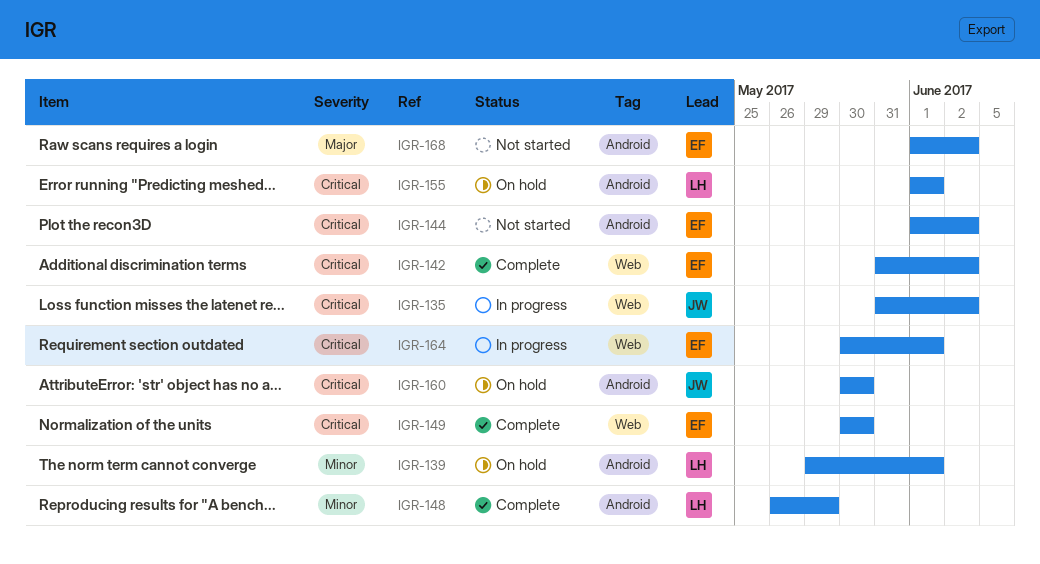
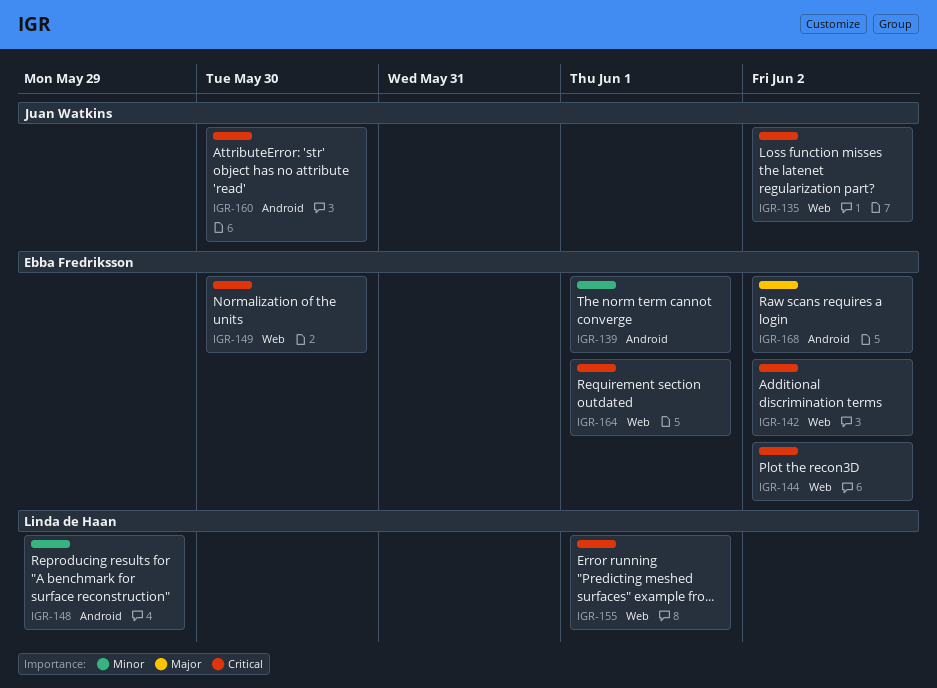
IGR-139, owner: Linda de Haan -> Ebba Fredriksson
IGR-144, label: Android -> Web
IGR-155, label: Android -> Web

